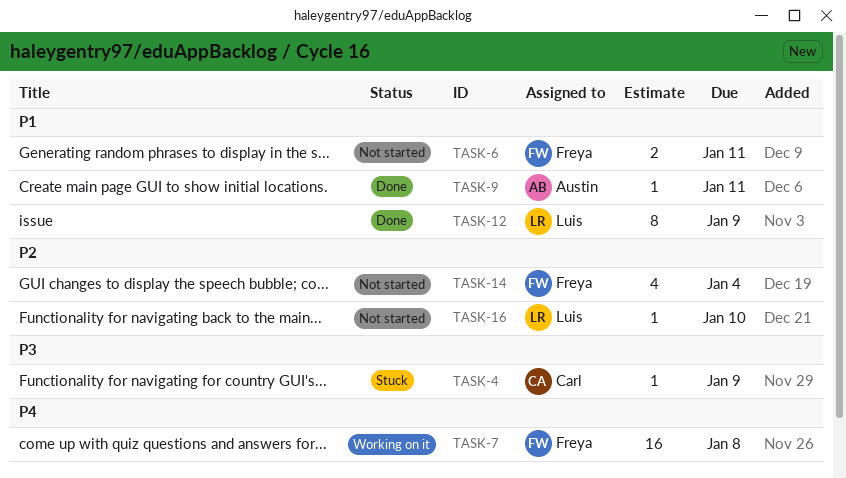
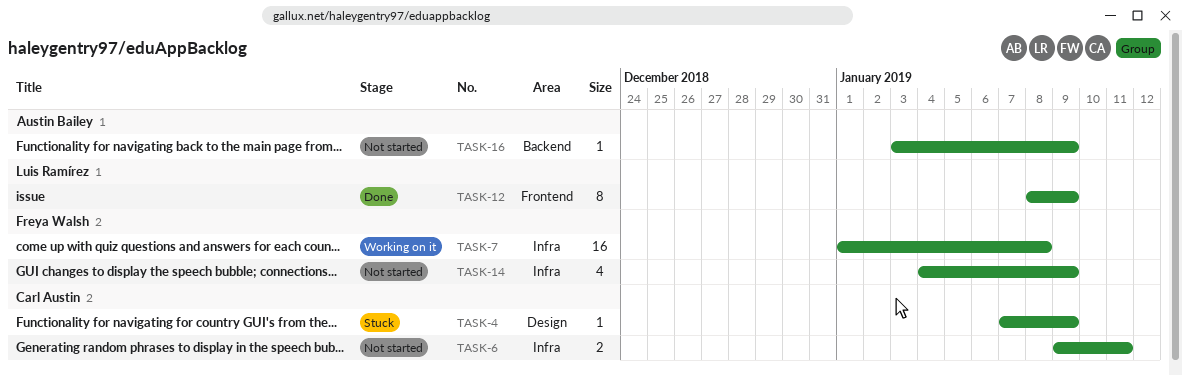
TASK-6, owner: Freya Walsh -> Carl Austin
TASK-9: present -> none
TASK-14, due: Jan 4 -> Jan 9
TASK-16, owner: Luis Ramírez -> Austin Bailey
TASK-16, due: Jan 10 -> Jan 9

